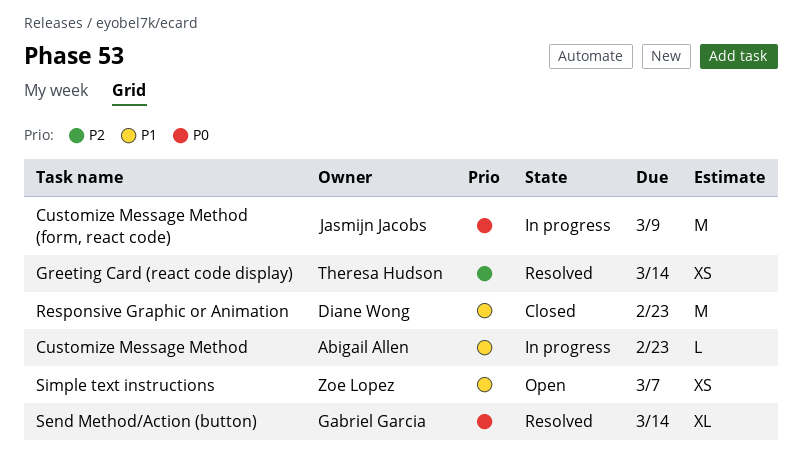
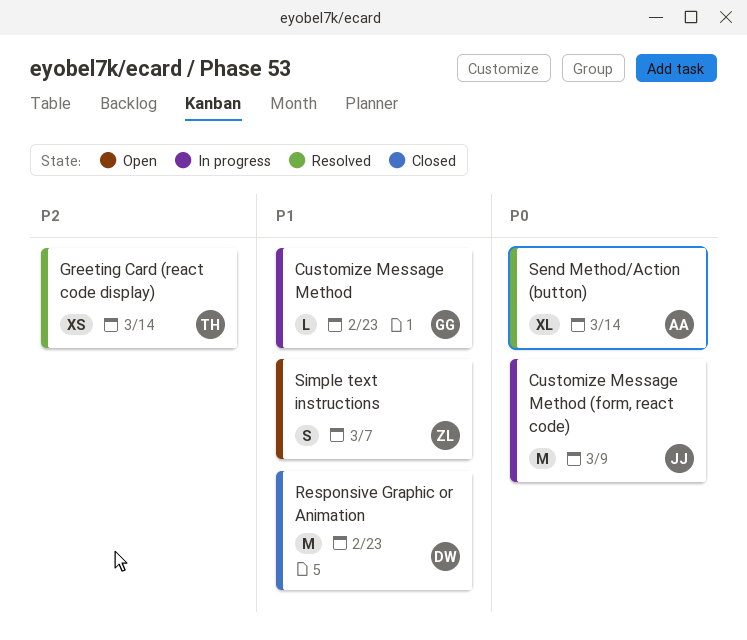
Customize Message Method, owner: Abigail Allen -> Gabriel Garcia
Send Method/Action (button), owner: Gabriel Garcia -> Abigail Allen
Simple text instructions, estimate: XS -> S

